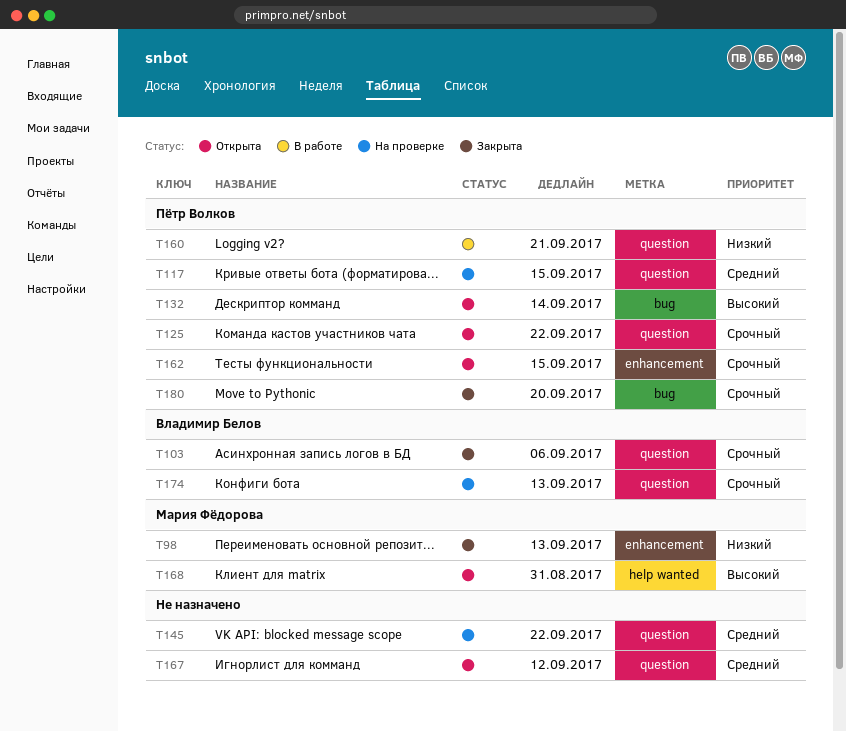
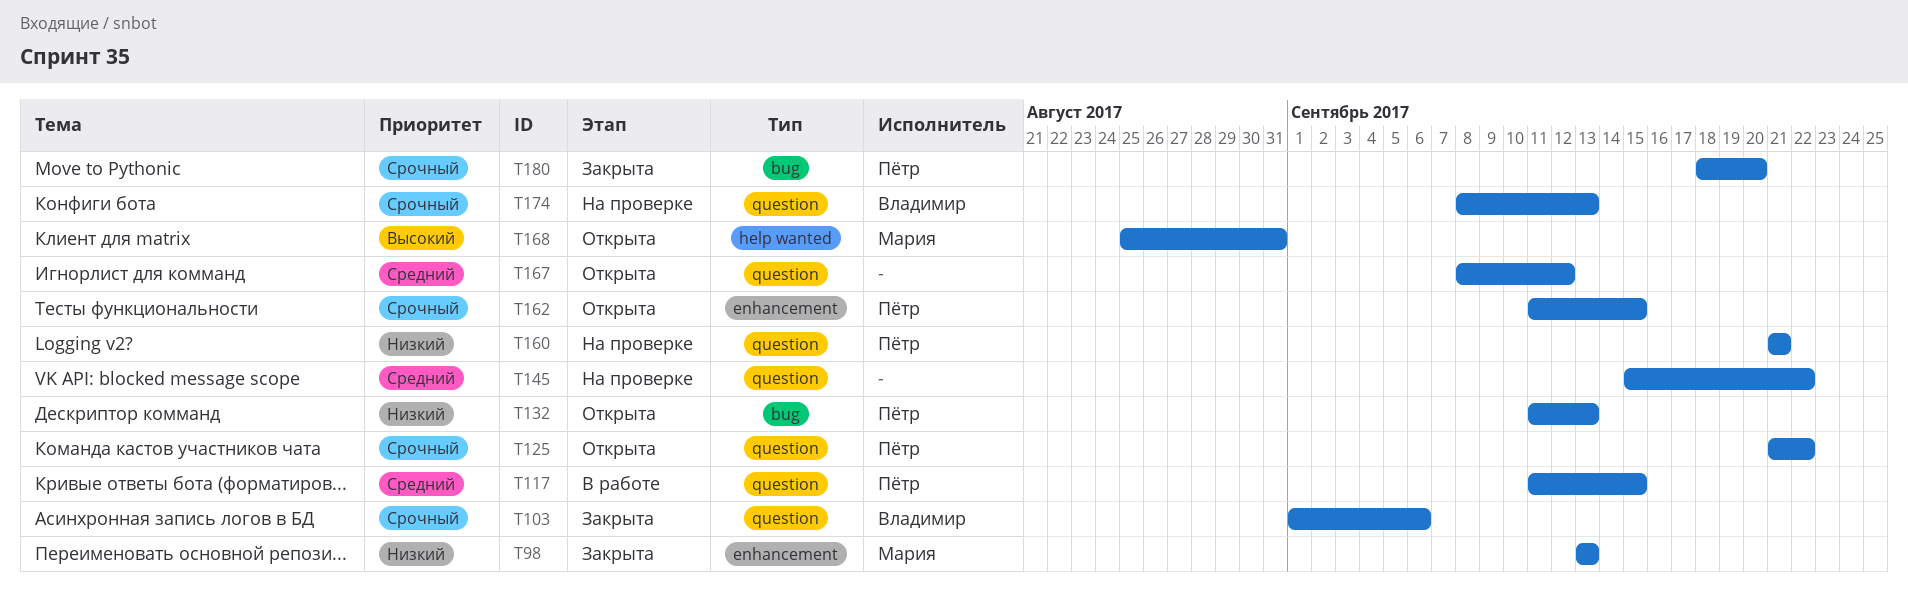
T117, status: На проверке -> В работе
T132, priority: Высокий -> Низкий
T132, due: Sep 14 -> Sep 13
T160, status: В работе -> На проверке

